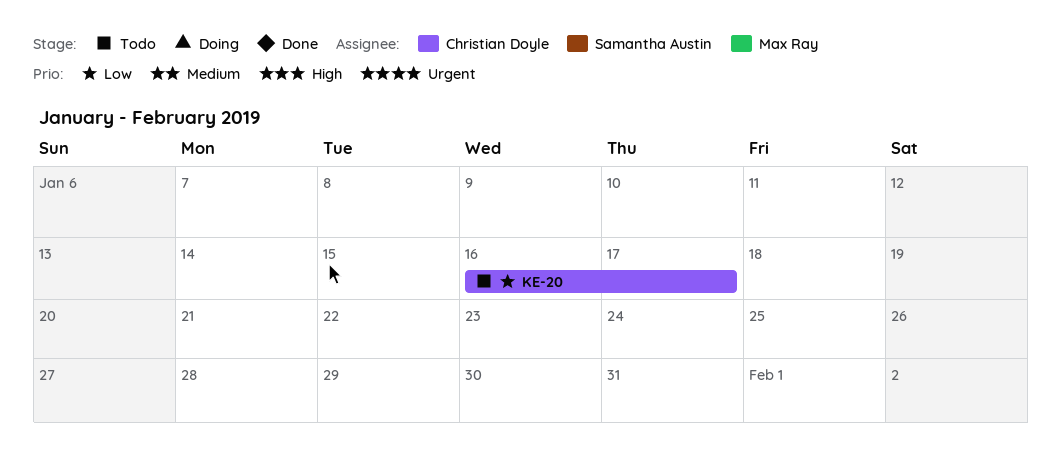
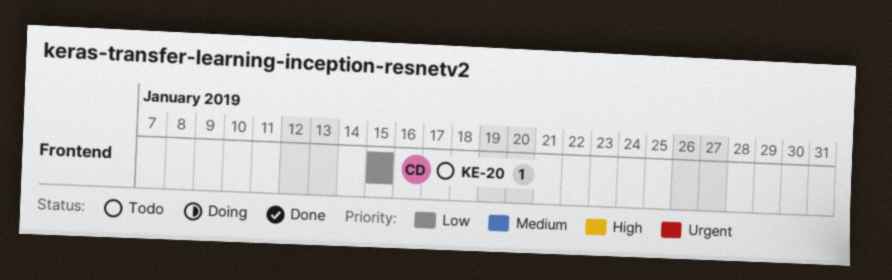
KE-20, start: Jan 16 -> Jan 15
KE-20, due: Jan 17 -> Jan 15

